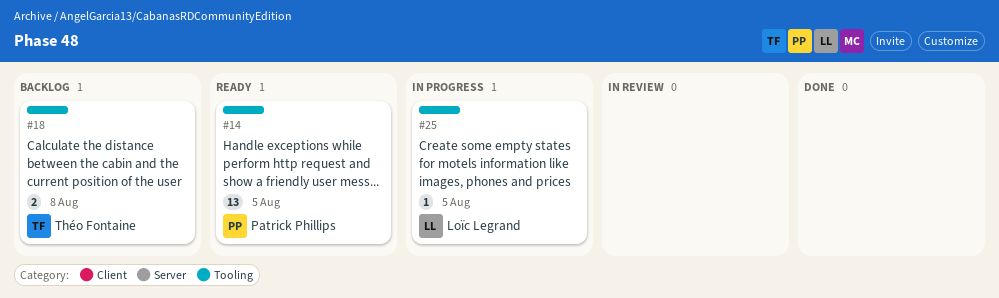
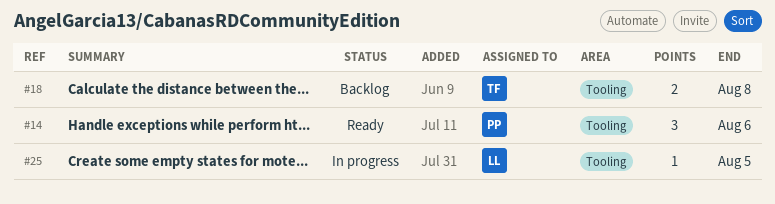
#14, estimate: 13 -> 3
#14, due: Aug 5 -> Aug 6

